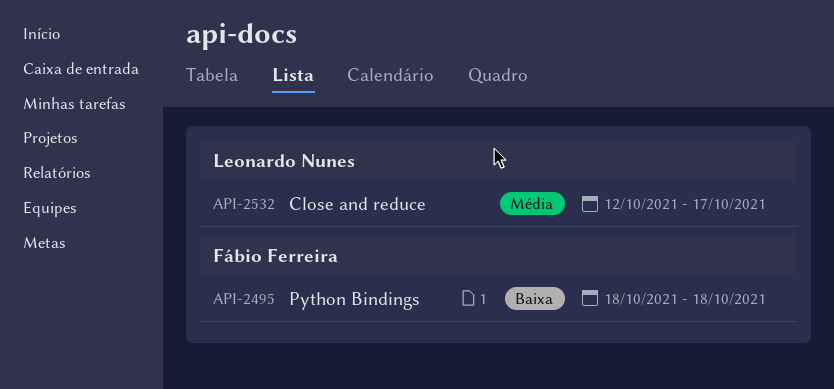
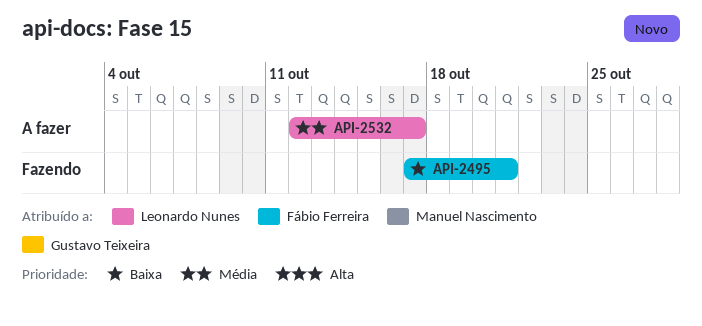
API-2495, start: Oct 18 -> Oct 17
API-2495, due: Oct 18 -> Oct 21

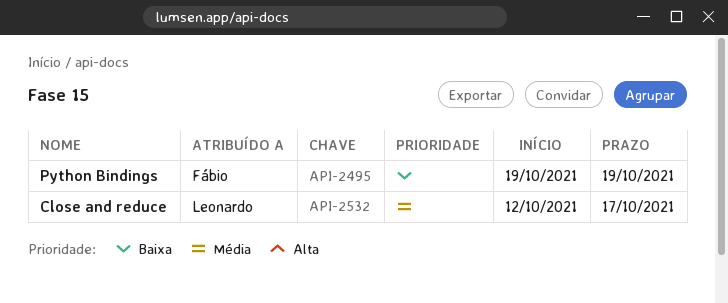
API-2495, start: Oct 17 -> Oct 19
API-2495, due: Oct 21 -> Oct 19

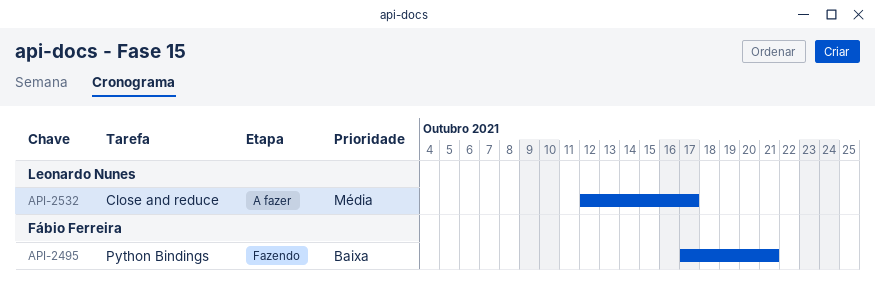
API-2495, start: Oct 19 -> Oct 17
API-2495, due: Oct 19 -> Oct 21

